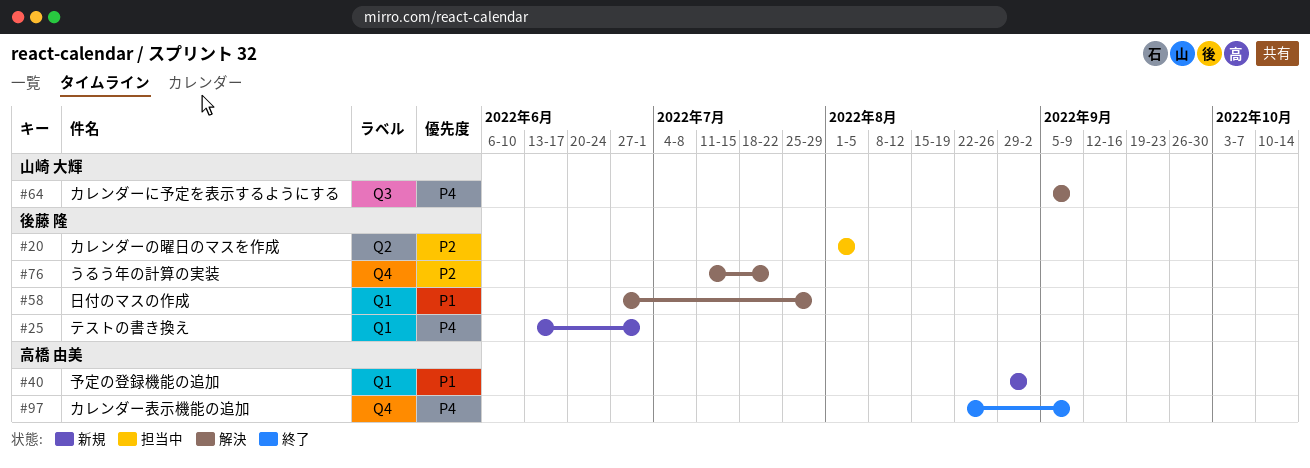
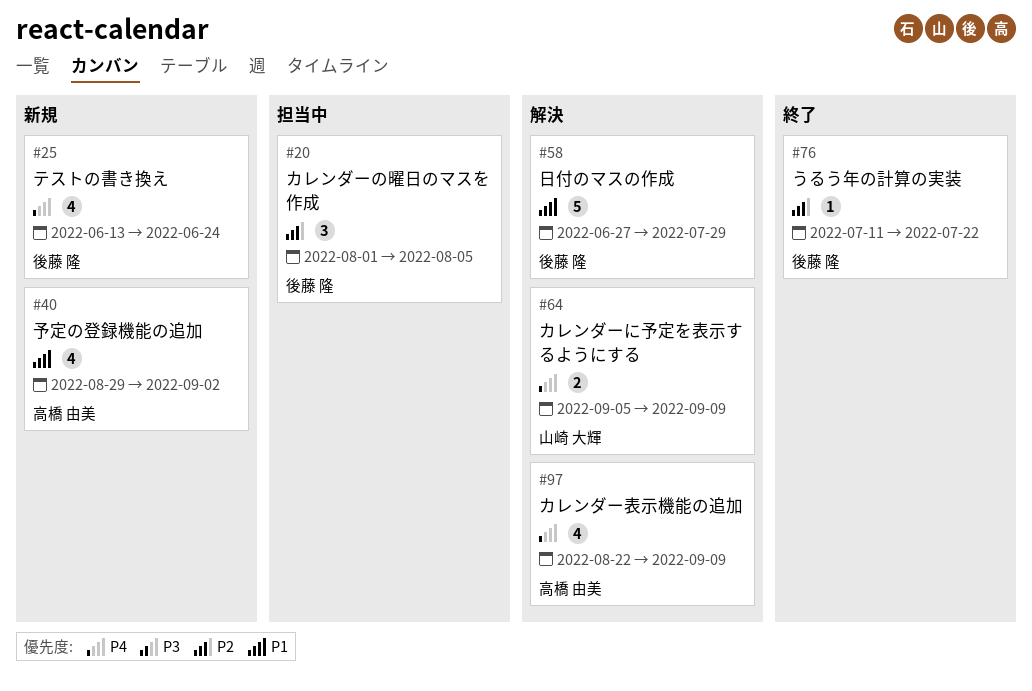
#25, due: Jul 1 -> Jun 24
#76, status: 解決 -> 終了
#97, status: 終了 -> 解決

